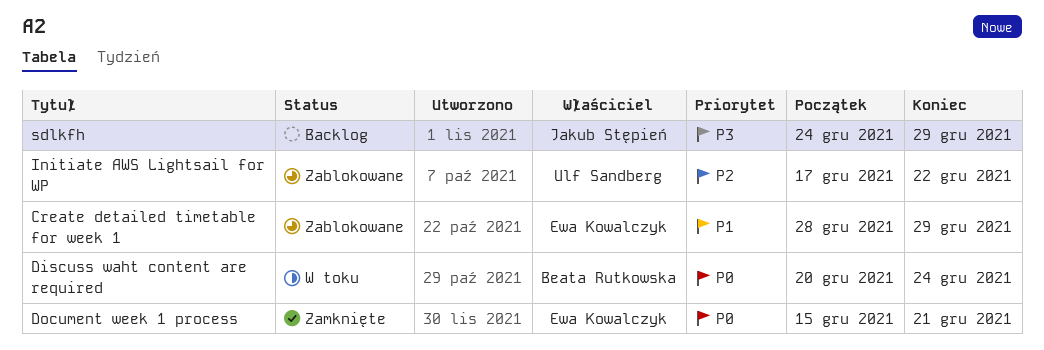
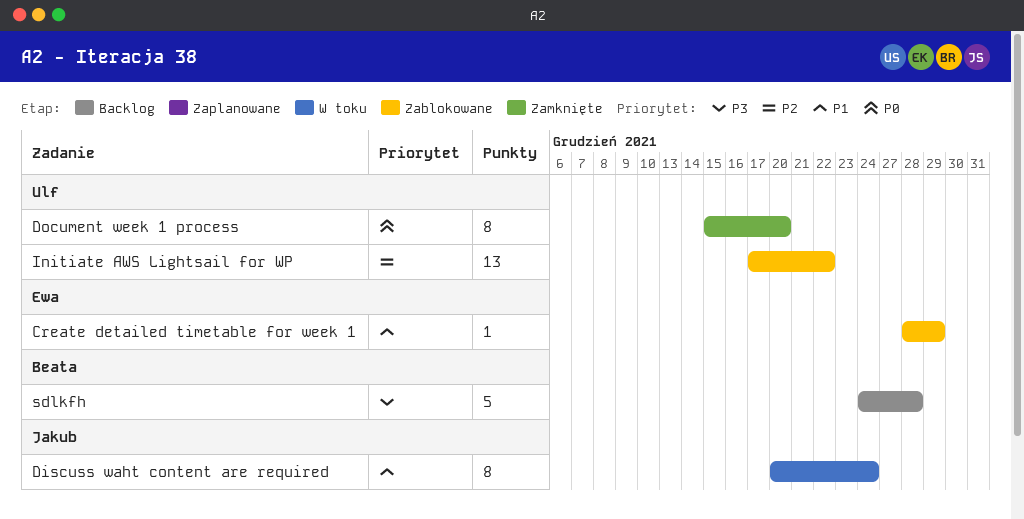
Discuss waht content are required, owner: Beata Rutkowska -> Jakub Stępień
Discuss waht content are required, priority: P0 -> P1
Document week 1 process, owner: Ewa Kowalczyk -> Ulf Sandberg
Document week 1 process, due: Dec 21 -> Dec 20
sdlkfh, owner: Jakub Stępień -> Beata Rutkowska
sdlkfh, due: Dec 29 -> Dec 28

